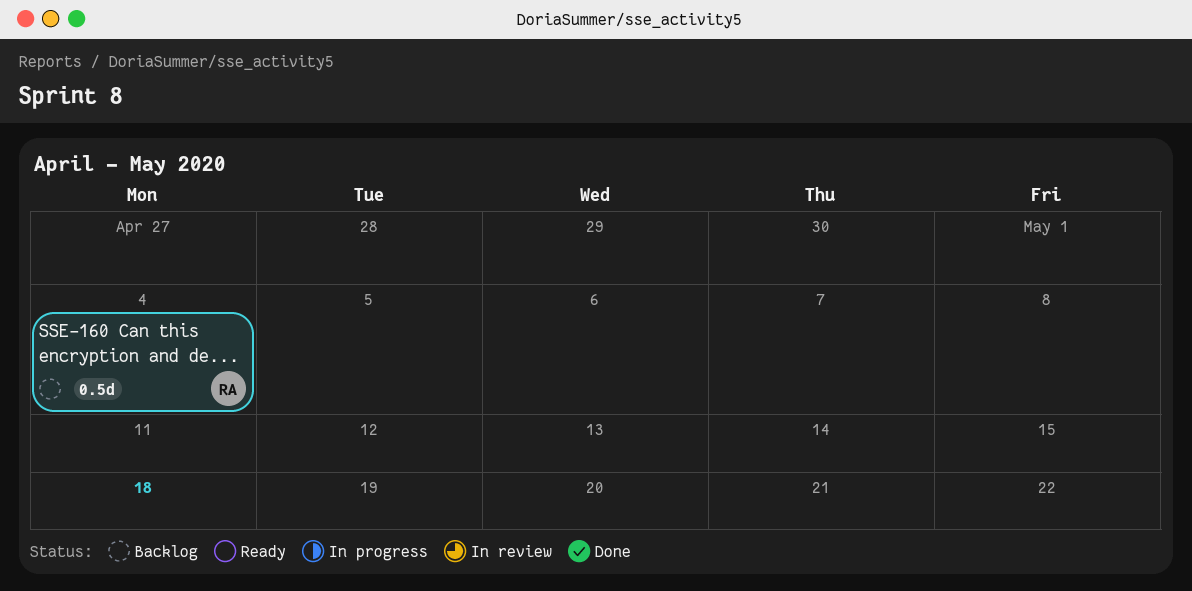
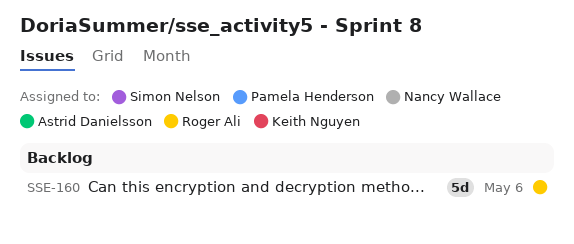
SSE-160, estimate: 0.5d -> 5d
SSE-160, due: May 4 -> May 6

